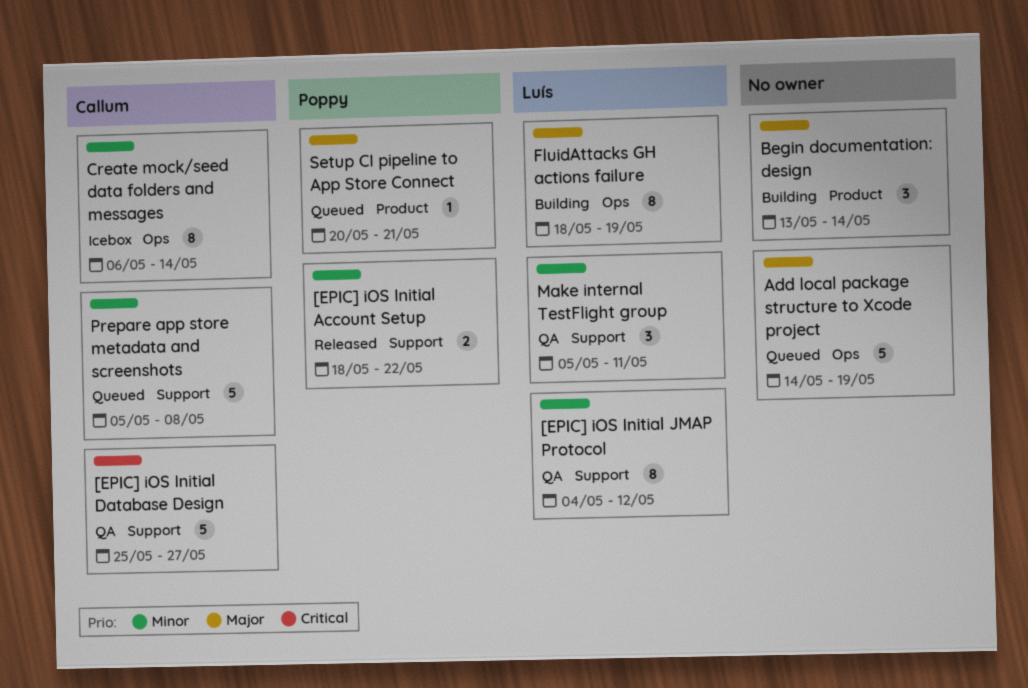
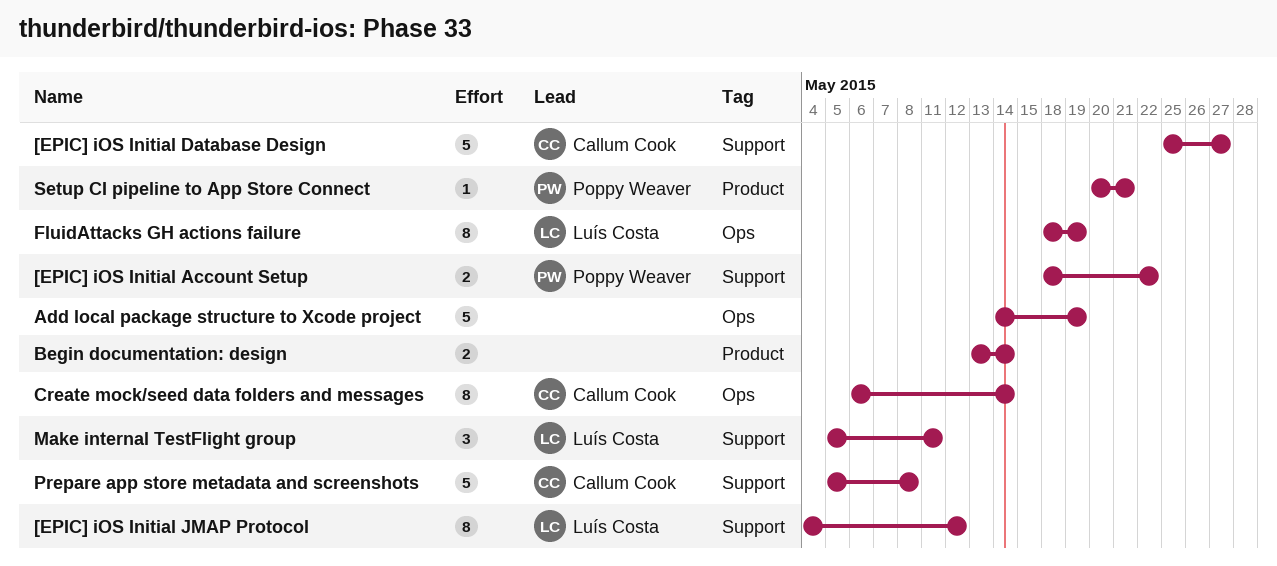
Begin documentation: design, estimate: 3 -> 2

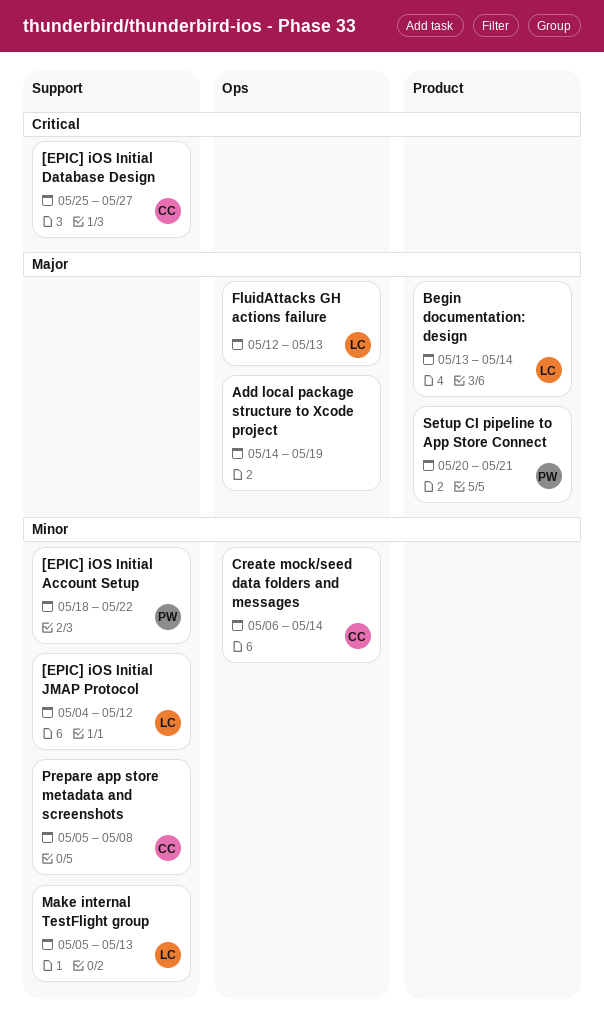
Begin documentation: design, owner: none -> Luís Costa
FluidAttacks GH actions failure, start: May 18 -> May 12
FluidAttacks GH actions failure, due: May 19 -> May 13
Make internal TestFlight group, due: May 11 -> May 13

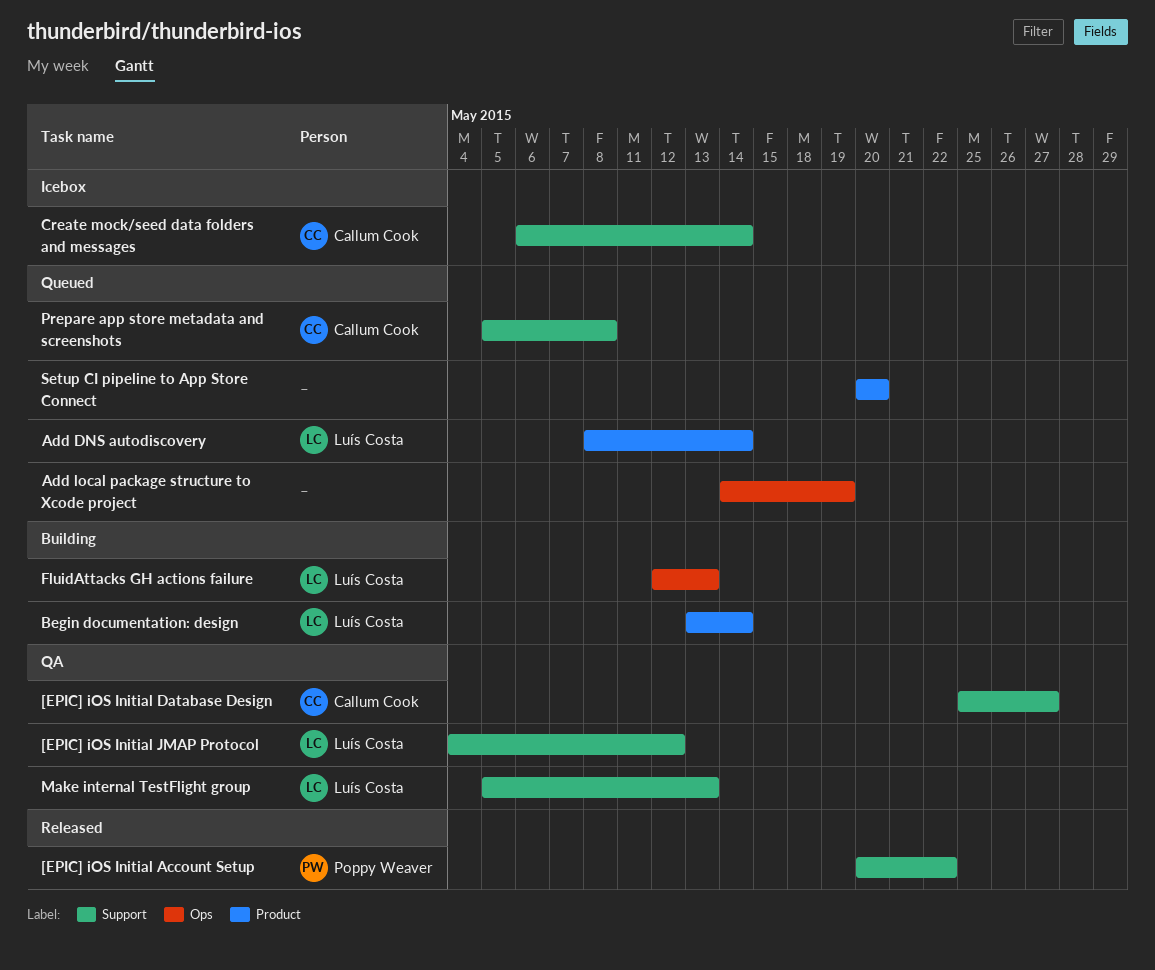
[EPIC] iOS Initial Account Setup, start: May 18 -> May 20
Add DNS autodiscovery: none -> present
Create mock/seed data folders and messages, label: Ops -> Support
Setup CI pipeline to App Store Connect, owner: Poppy Weaver -> none
Setup CI pipeline to App Store Connect, due: May 21 -> May 20

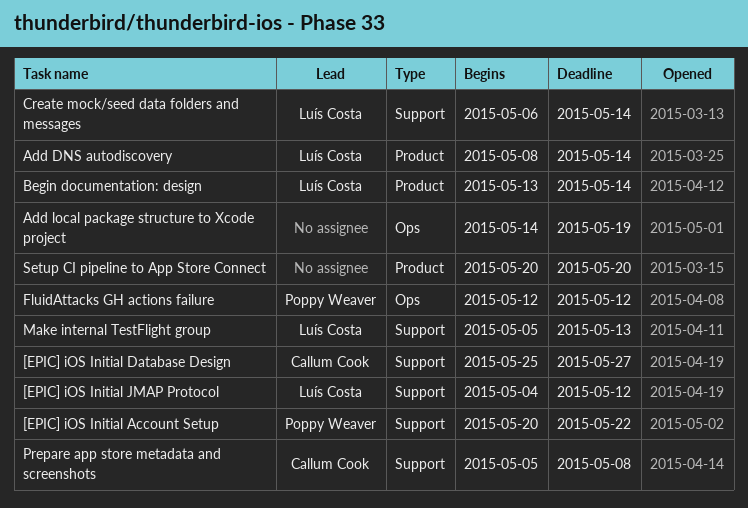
Create mock/seed data folders and messages, owner: Callum Cook -> Luís Costa
FluidAttacks GH actions failure, owner: Luís Costa -> Poppy Weaver
FluidAttacks GH actions failure, due: May 13 -> May 12

